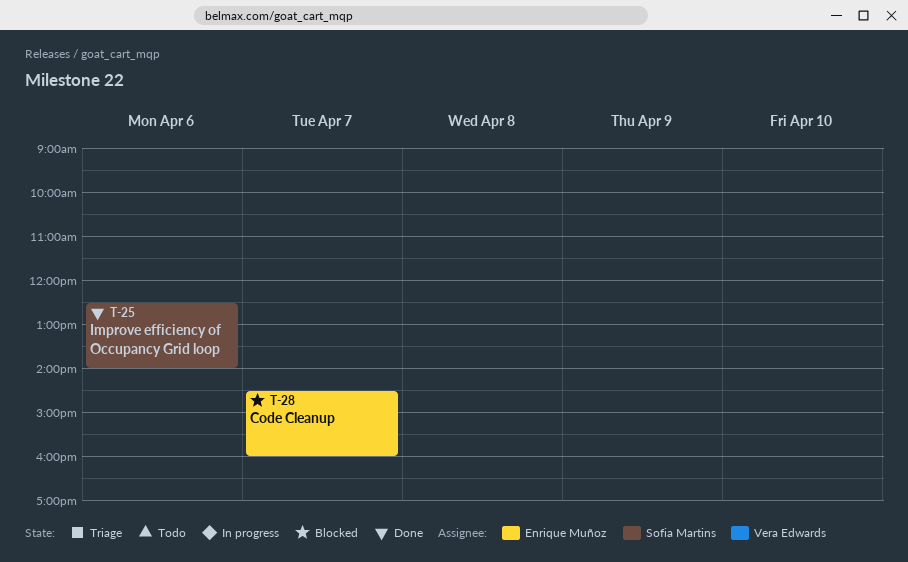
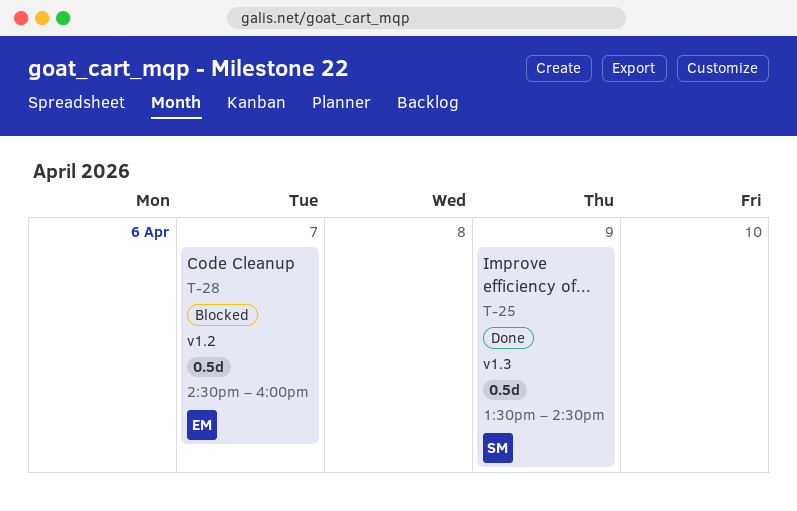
T-25, day: Apr 6 -> Apr 9
T-25, begins: 12:30 -> 13:30
T-25, ends: 14:00 -> 14:30

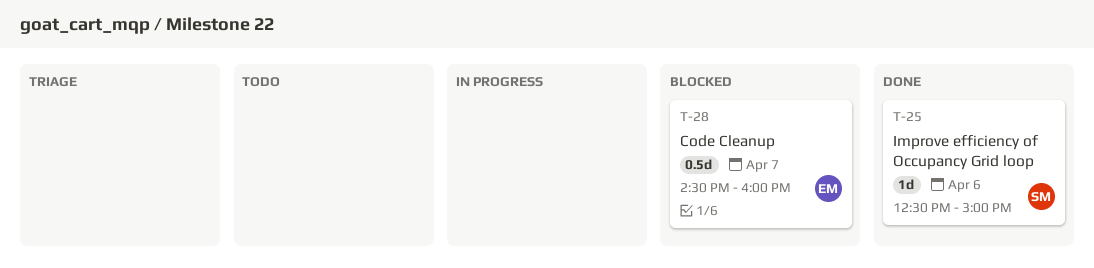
T-25, estimate: 0.5d -> 1d
T-25, day: Apr 9 -> Apr 6
T-25, begins: 13:30 -> 12:30
T-25, ends: 14:30 -> 15:00

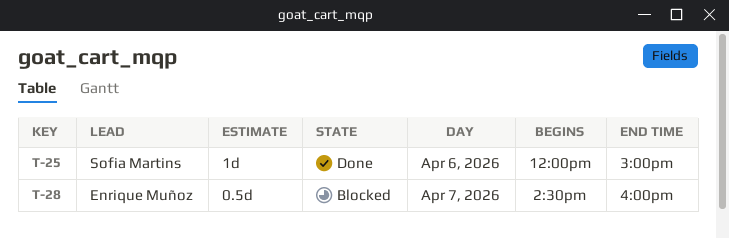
T-25, begins: 12:30 -> 12:00

